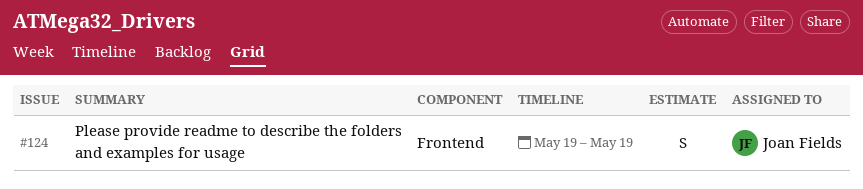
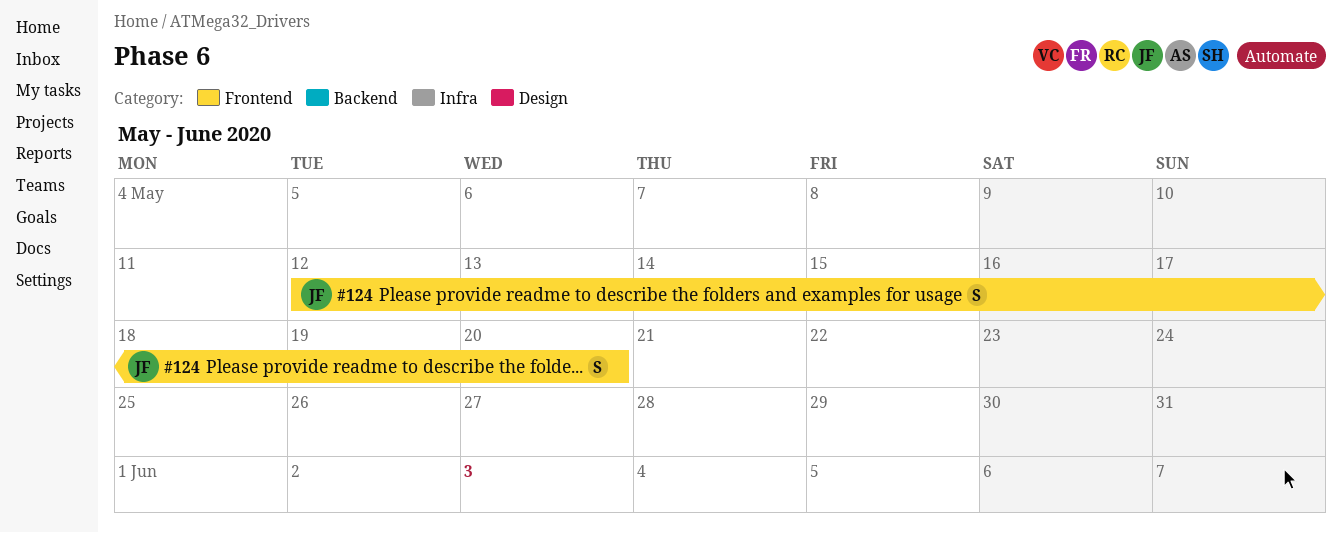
#124, start: May 19 -> May 12
#124, due: May 19 -> May 20

